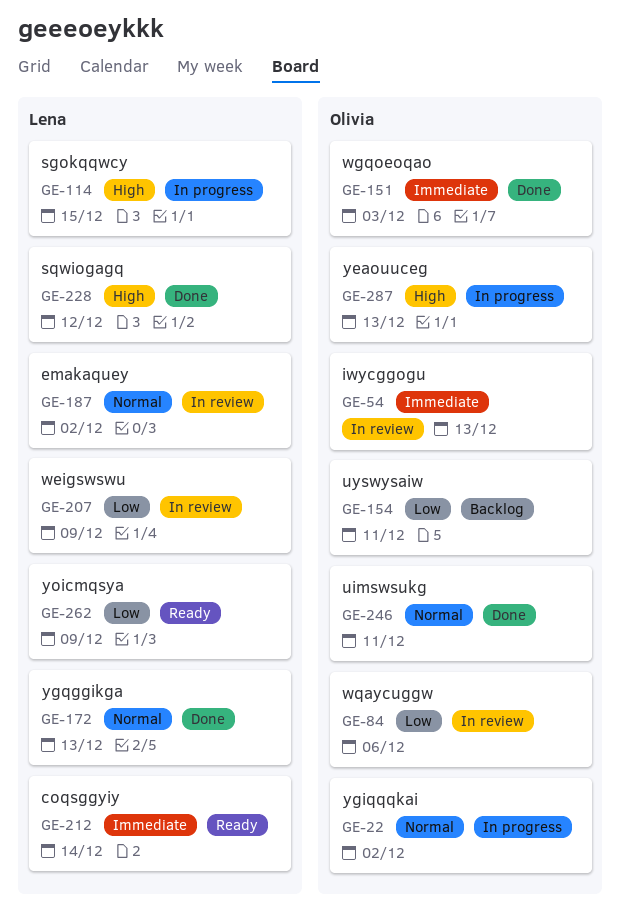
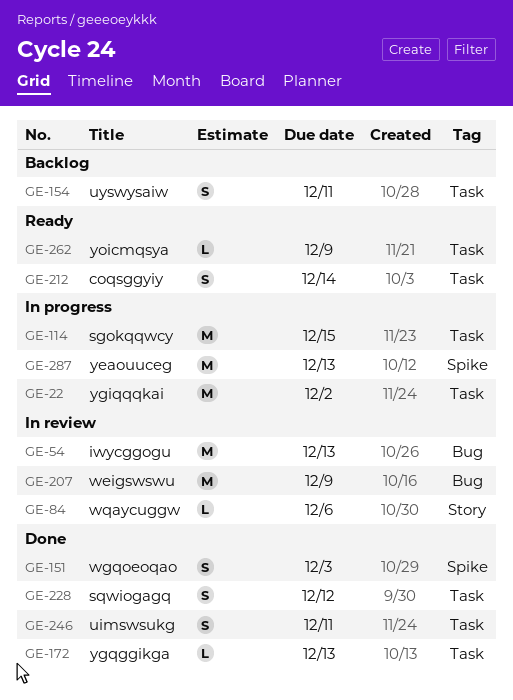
GE-187: present -> none

